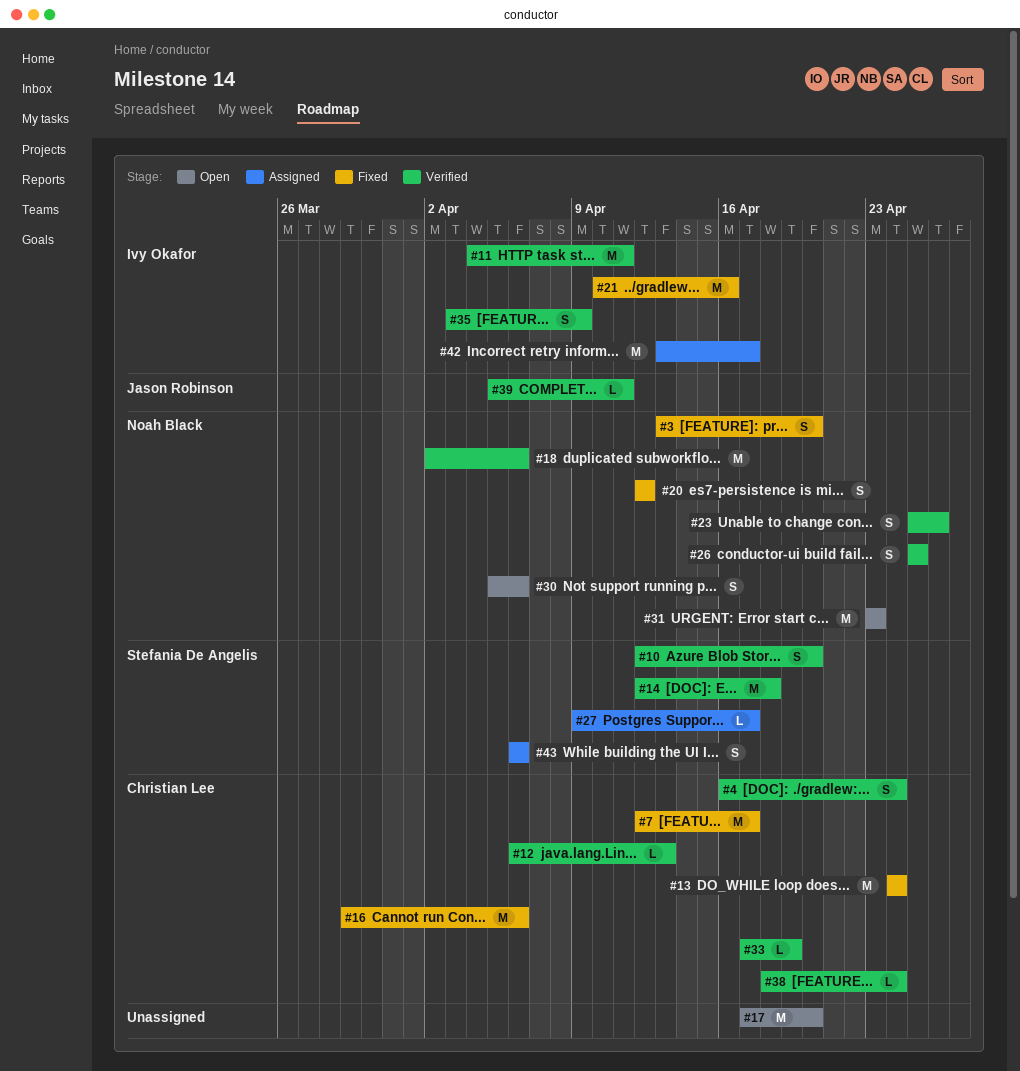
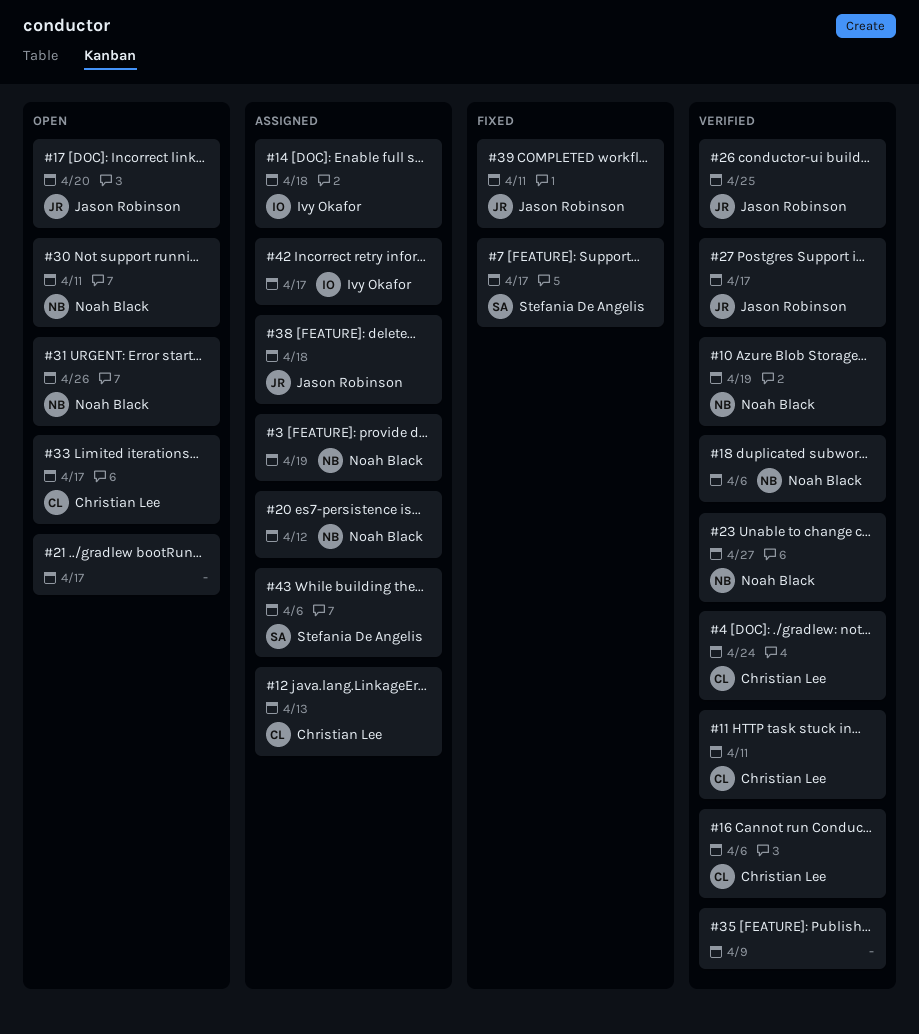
#3, status: Fixed -> Assigned
#3, due: Apr 20 -> Apr 19
#7, owner: Christian Lee -> Stefania De Angelis
#10, owner: Stefania De Angelis -> Noah Black
#10, due: Apr 20 -> Apr 19
#11, owner: Ivy Okafor -> Christian Lee
#12, status: Verified -> Assigned
#13: present -> none
#14, status: Verified -> Assigned
#14, owner: Stefania De Angelis -> Ivy Okafor
#16, status: Fixed -> Verified
#17, owner: none -> Jason Robinson
#20, status: Fixed -> Assigned
#21, status: Fixed -> Open
#21, owner: Ivy Okafor -> none
#21, due: Apr 16 -> Apr 17
#23, due: Apr 26 -> Apr 27
#26, owner: Noah Black -> Jason Robinson
#27, status: Assigned -> Verified
#27, owner: Stefania De Angelis -> Jason Robinson
#30, due: Apr 6 -> Apr 11
#31, due: Apr 23 -> Apr 26
#33, status: Verified -> Open
#33, due: Apr 19 -> Apr 17
#35, owner: Ivy Okafor -> none
#38, status: Verified -> Assigned
#38, owner: Christian Lee -> Jason Robinson
#38, due: Apr 24 -> Apr 18
#39, status: Verified -> Fixed

